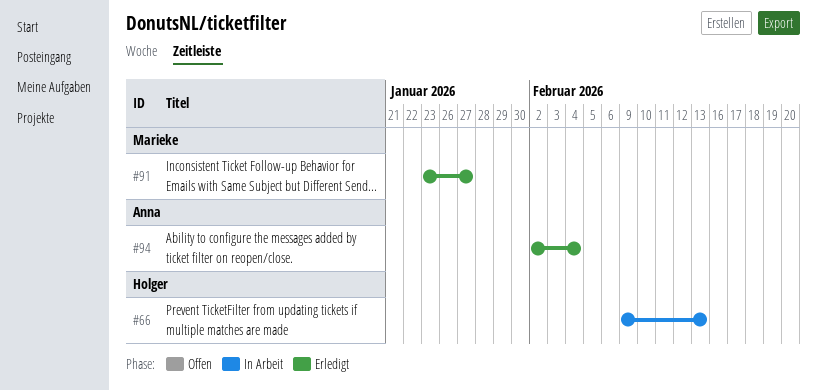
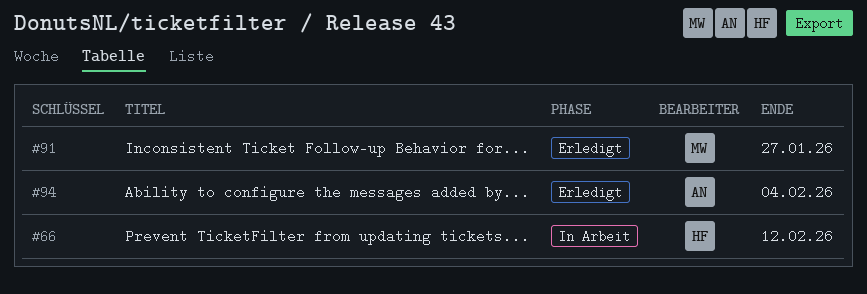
#66, due: Feb 13 -> Feb 12

